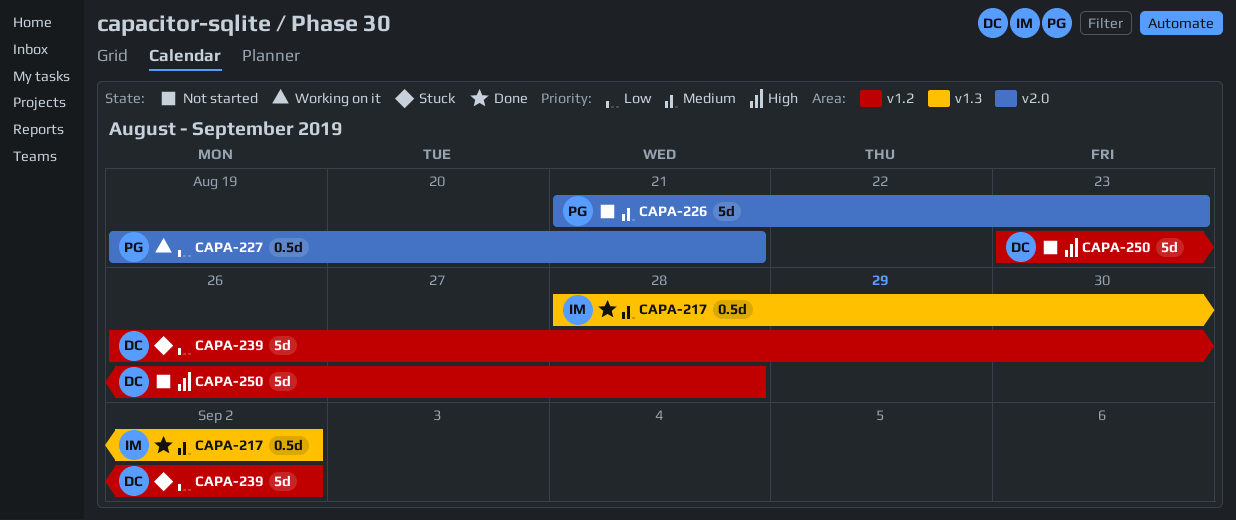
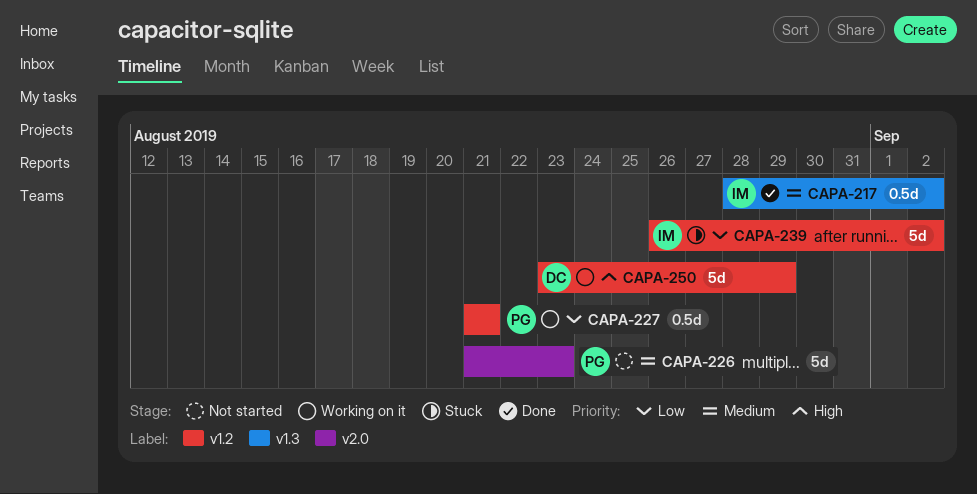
CAPA-227, label: v2.0 -> v1.2
CAPA-227, start: Aug 19 -> Aug 21
CAPA-239, owner: DC -> IM
CAPA-250, status: Not started -> Working on it
CAPA-250, due: Aug 28 -> Aug 29

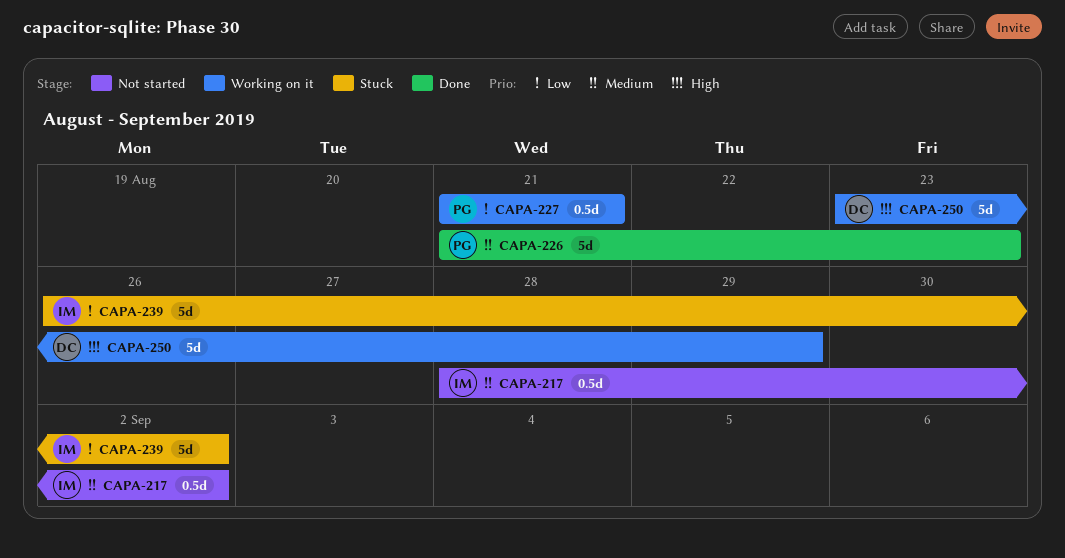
CAPA-217, status: Done -> Not started
CAPA-226, status: Not started -> Done

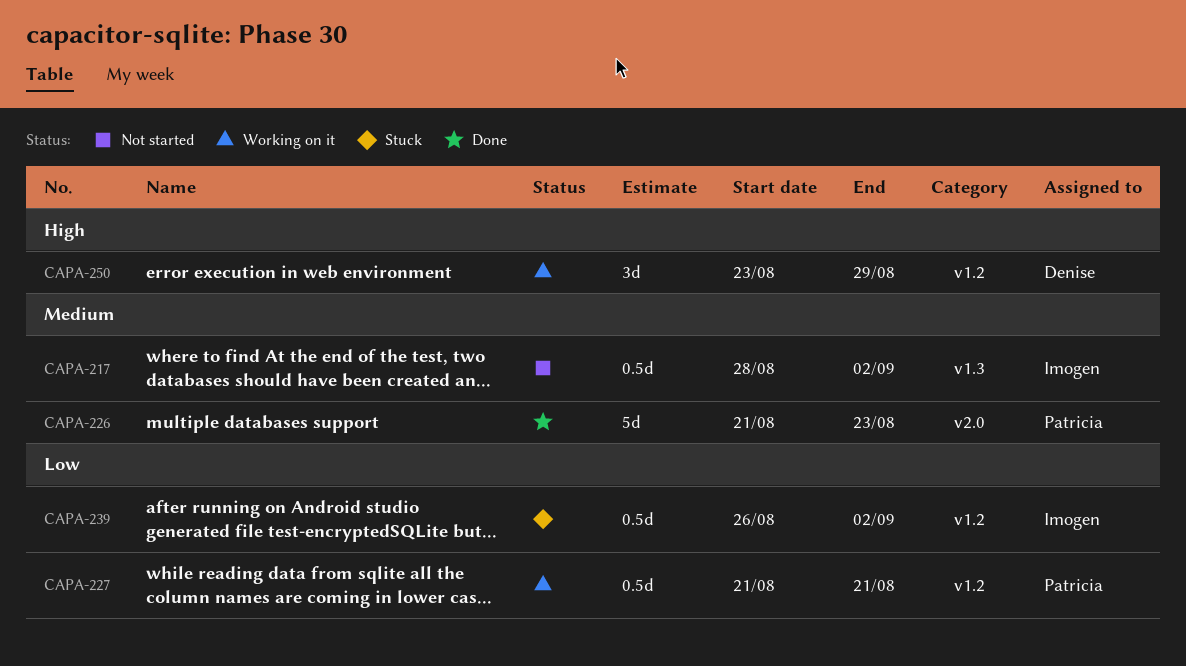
CAPA-239, estimate: 5d -> 0.5d
CAPA-250, estimate: 5d -> 3d

